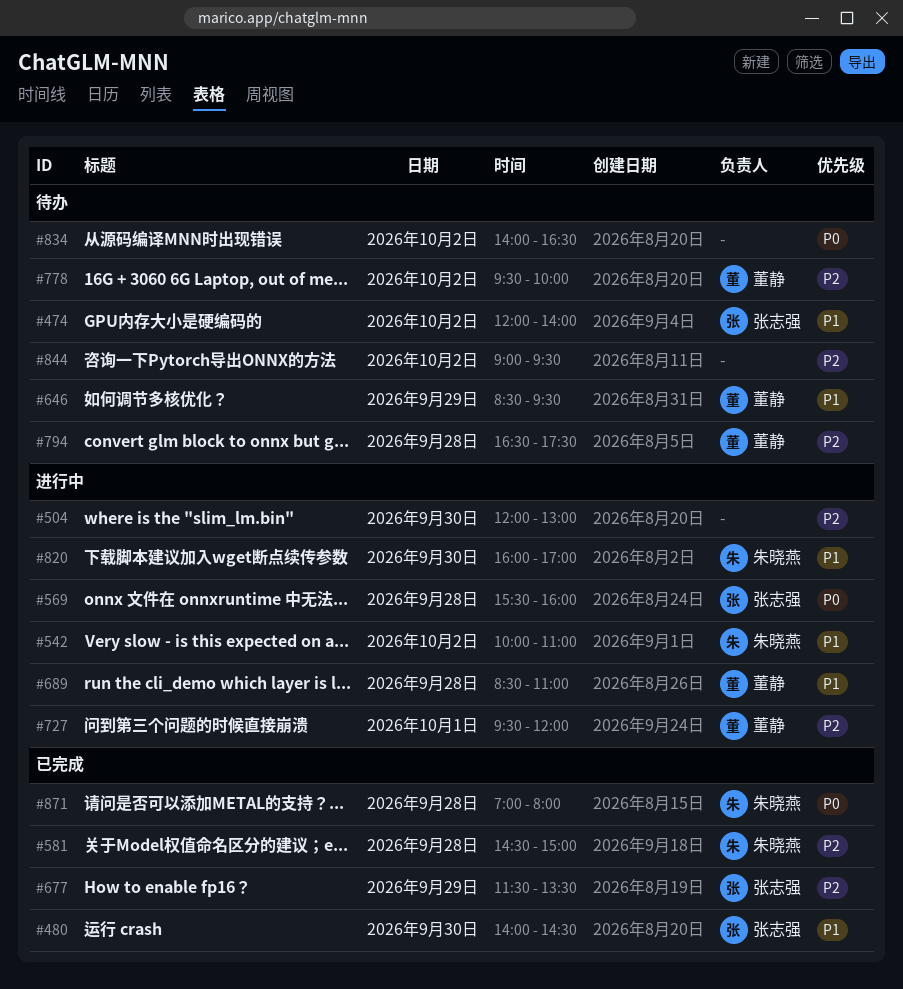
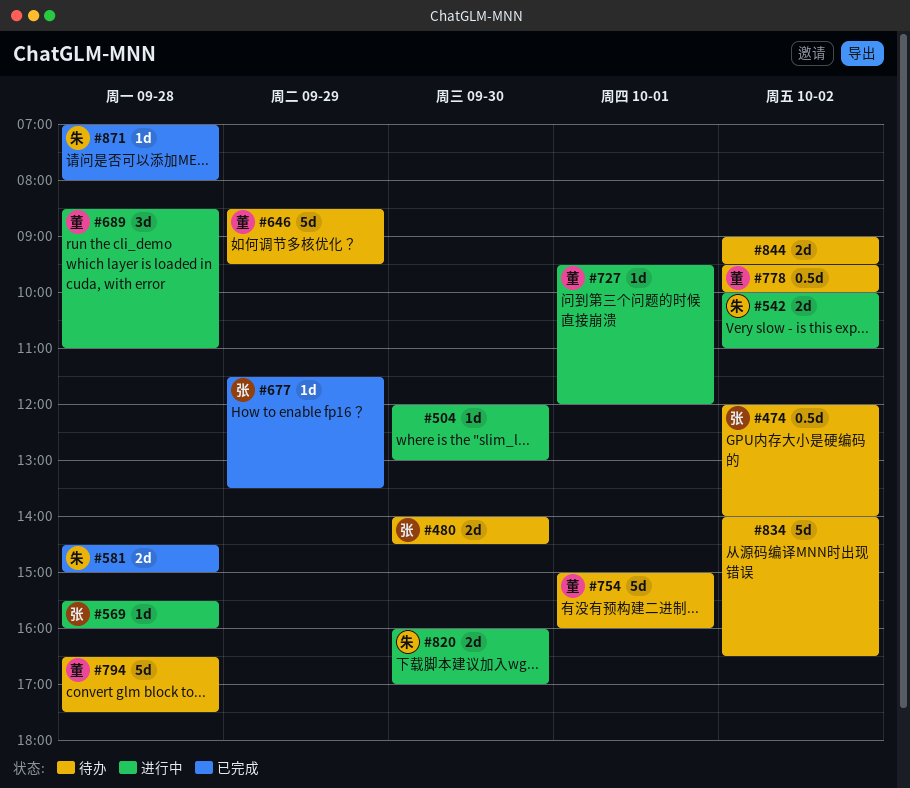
#480, status: 已完成 -> 待办
#754: none -> present

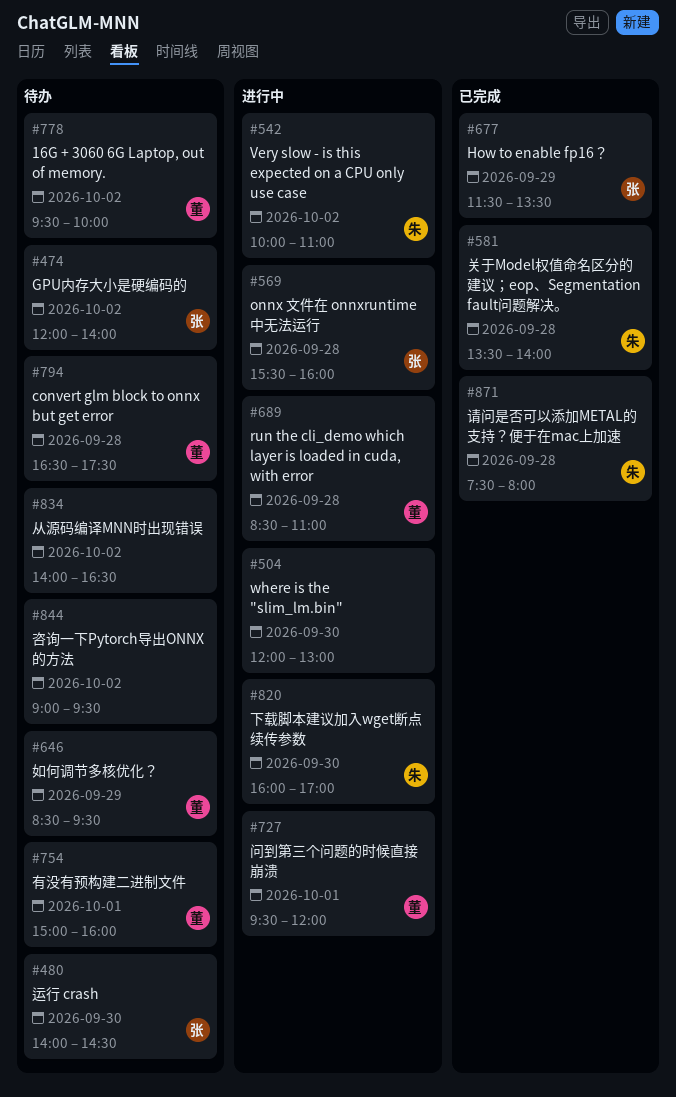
#581, begins: 14:30 -> 13:30
#581, ends: 15:00 -> 14:00
#871, begins: 07:00 -> 07:30

